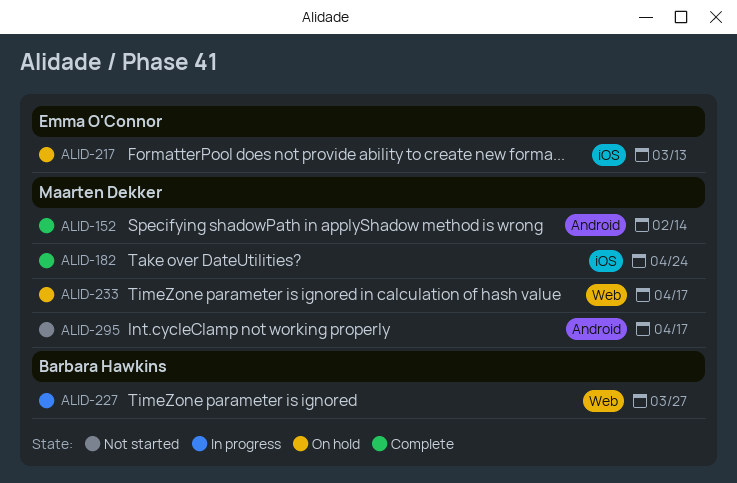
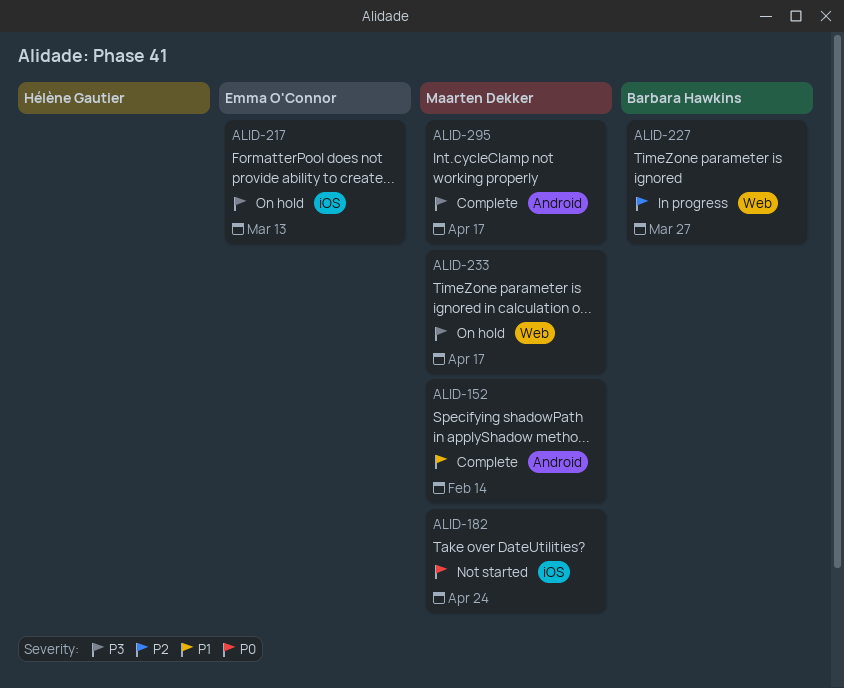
ALID-182, status: Complete -> Not started
ALID-295, status: Not started -> Complete

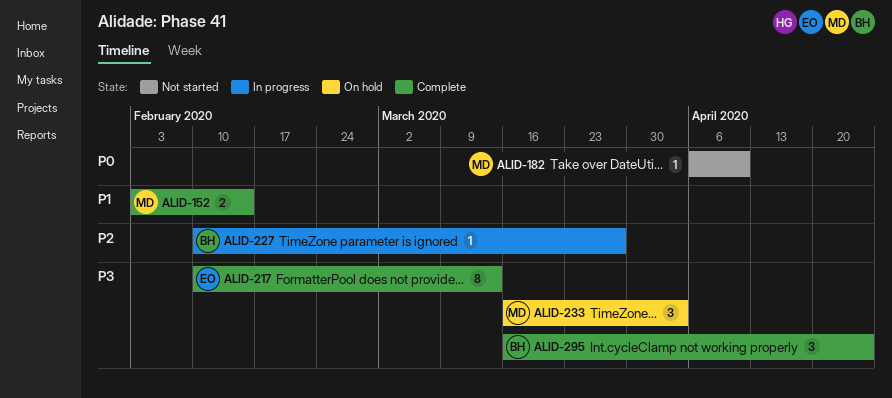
ALID-182, due: Apr 24 -> Apr 10
ALID-217, status: On hold -> Complete
ALID-233, due: Apr 17 -> Apr 3
ALID-295, owner: Maarten Dekker -> Barbara Hawkins
ALID-295, due: Apr 17 -> Apr 24

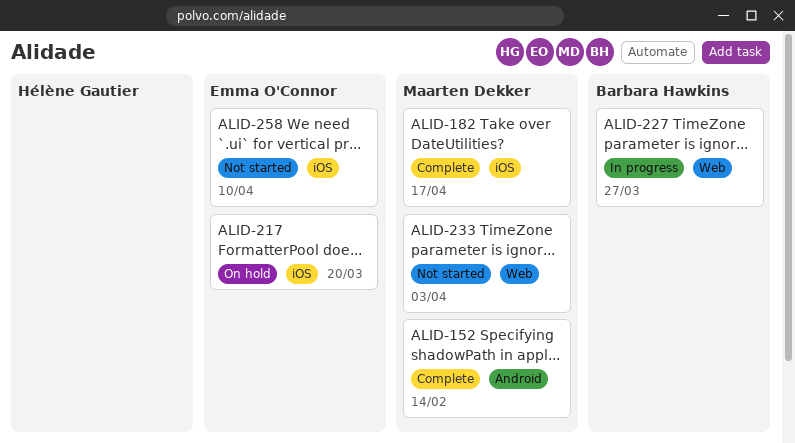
ALID-182, status: Not started -> Complete
ALID-182, due: Apr 10 -> Apr 17
ALID-217, status: Complete -> On hold
ALID-217, due: Mar 13 -> Mar 20
ALID-233, status: On hold -> Not started
ALID-258: none -> present
ALID-295: present -> none

